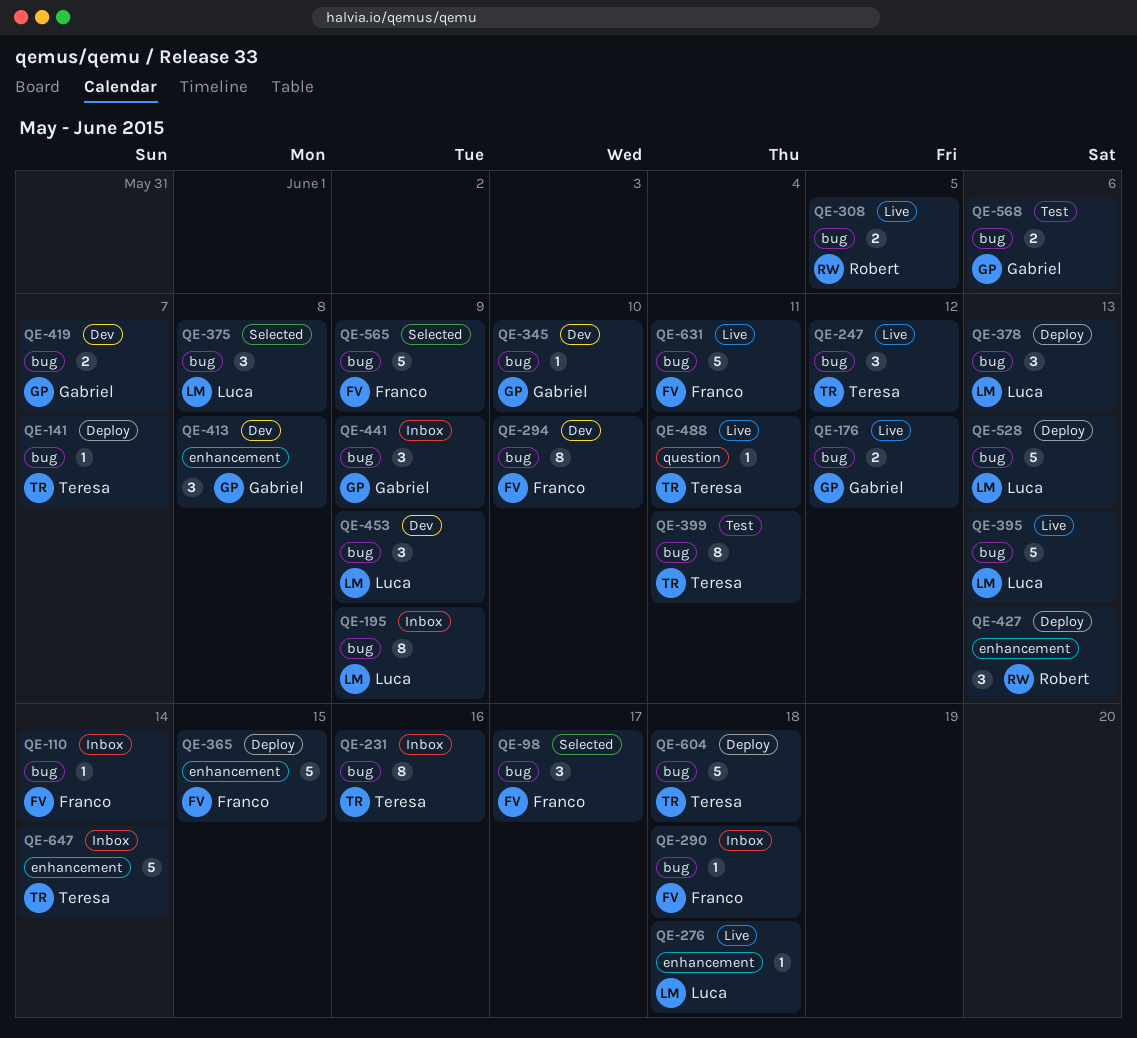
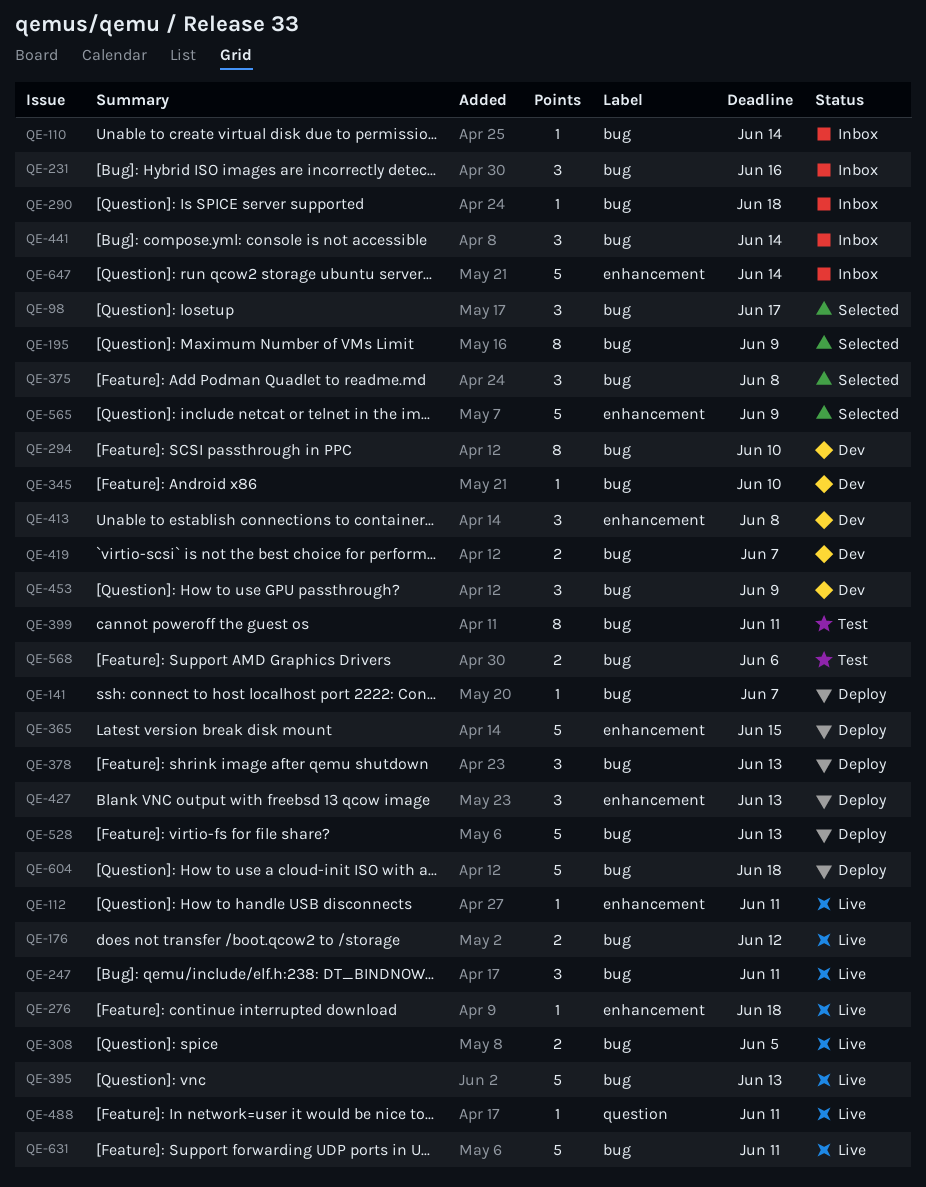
QE-112: none -> present
QE-195, status: Inbox -> Selected
QE-231, estimate: 8 -> 3
QE-247, due: Jun 12 -> Jun 11
QE-441, due: Jun 9 -> Jun 14
QE-565, label: bug -> enhancement

